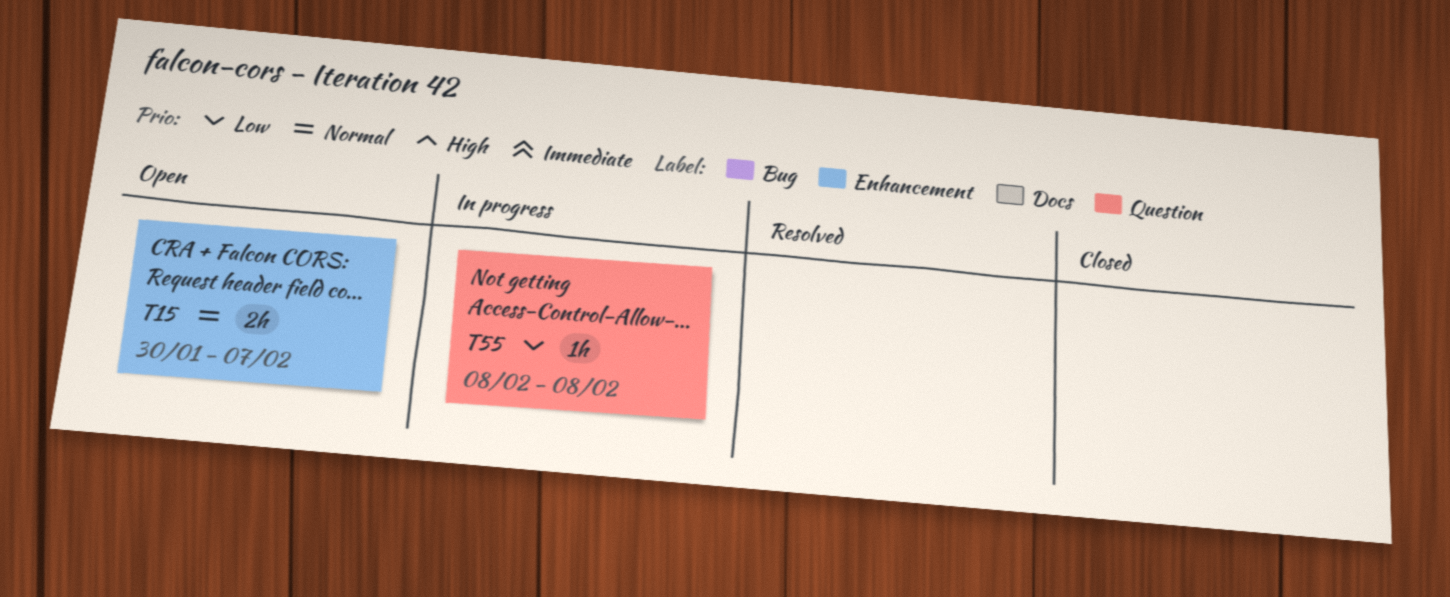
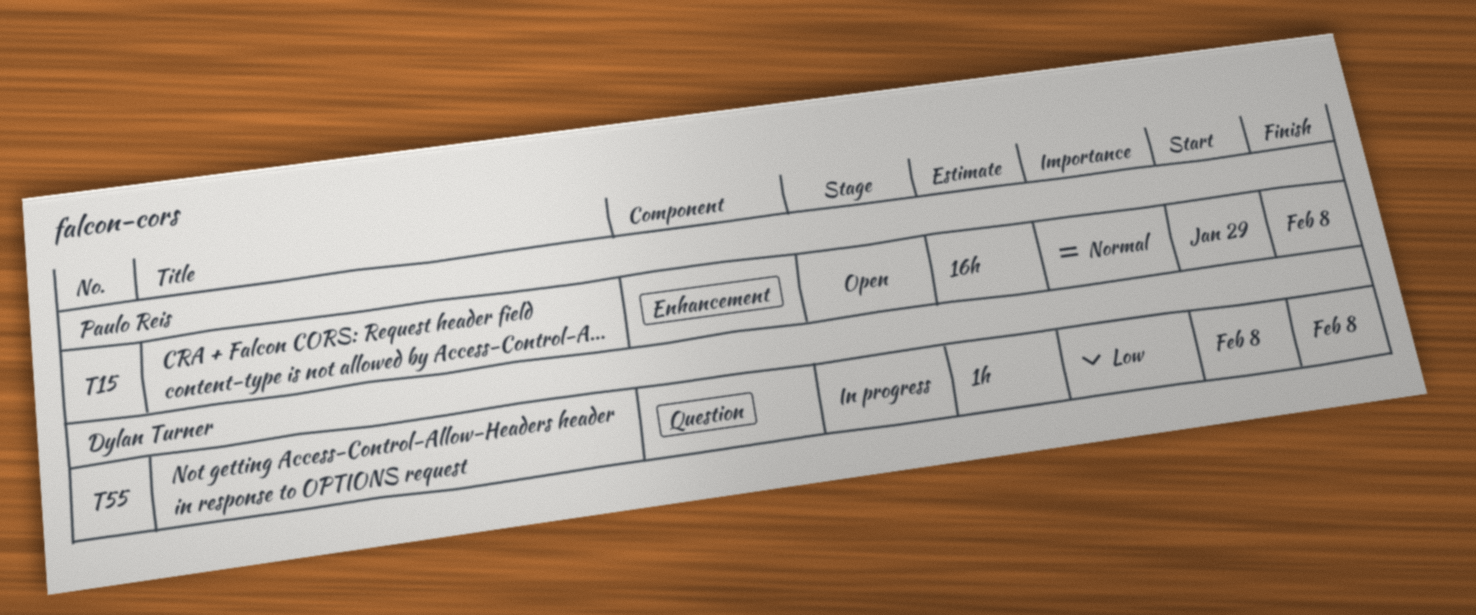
T15, estimate: 2h -> 16h
T15, start: Jan 30 -> Jan 29
T15, due: Feb 7 -> Feb 8

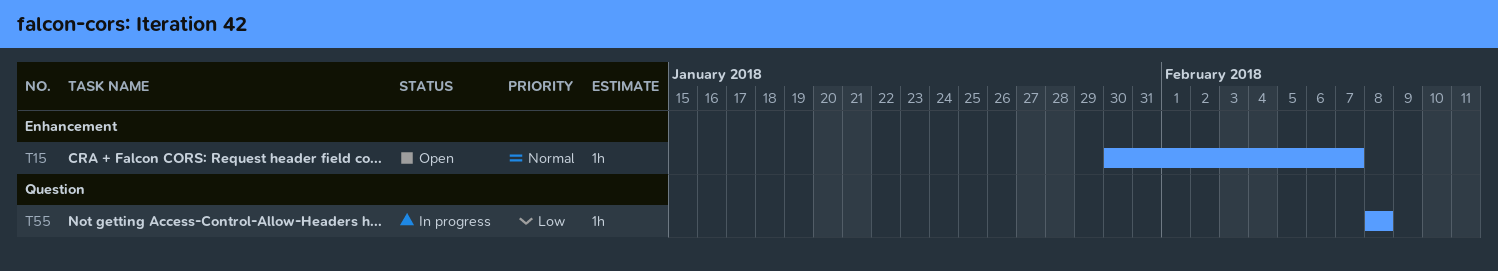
T15, estimate: 16h -> 1h
T15, start: Jan 29 -> Jan 30
T15, due: Feb 8 -> Feb 7

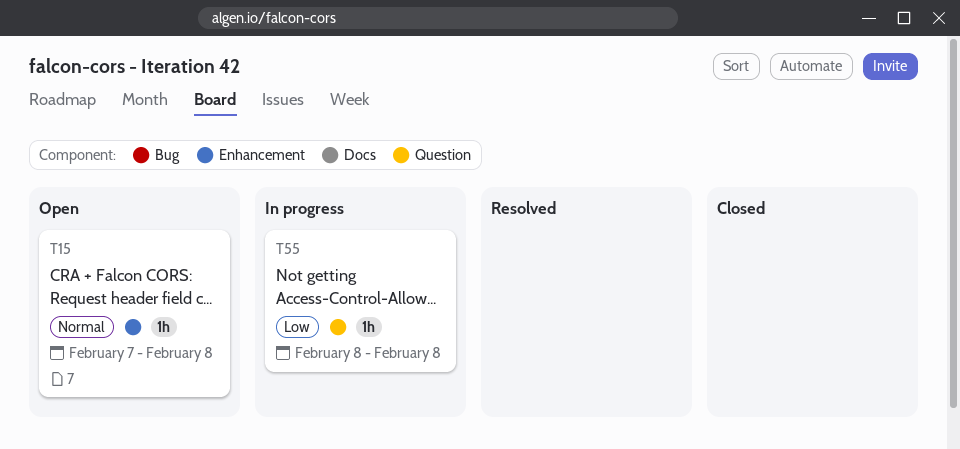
T15, start: Jan 30 -> Feb 7
T15, due: Feb 7 -> Feb 8

